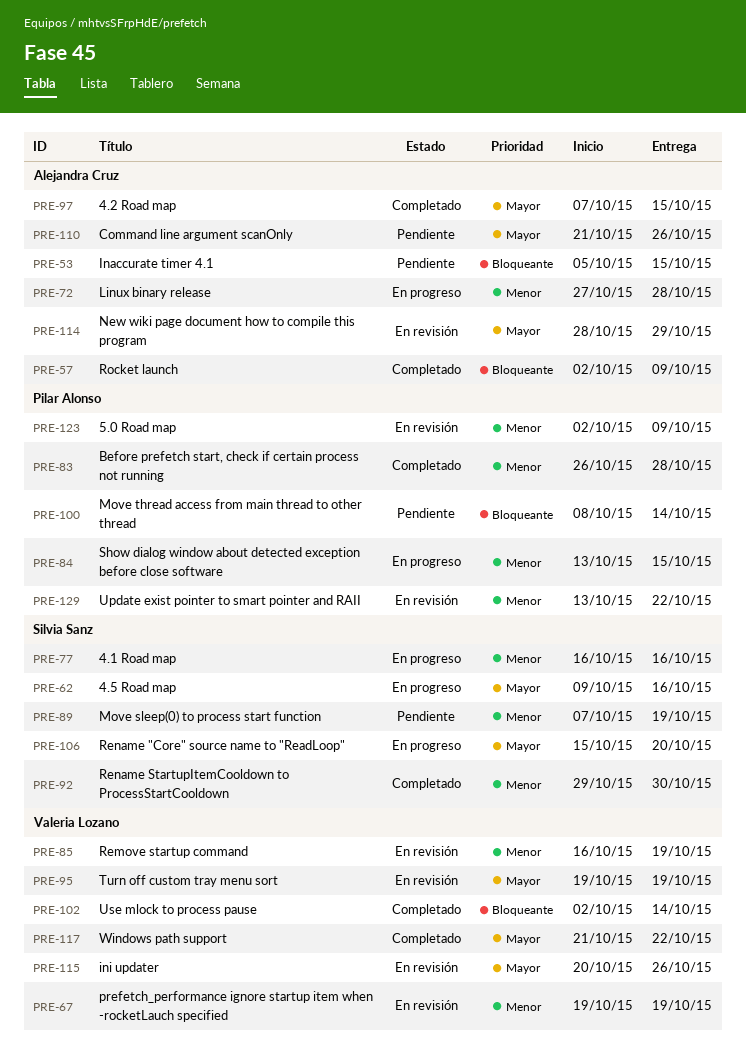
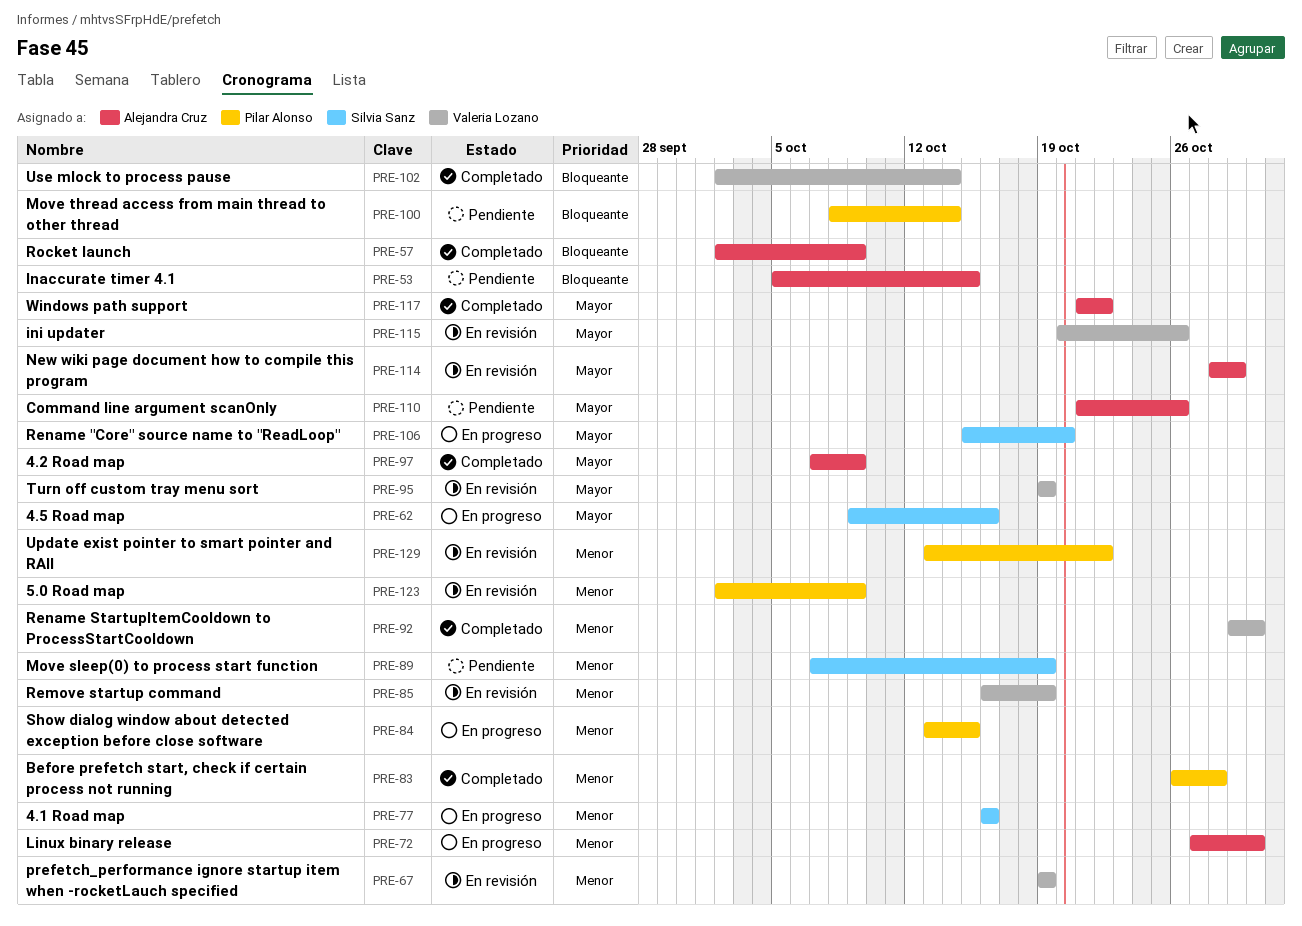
PRE-72, due: Oct 28 -> Oct 30
PRE-92, owner: Silvia Sanz -> Valeria Lozano
PRE-97, due: Oct 15 -> Oct 9
PRE-117, owner: Valeria Lozano -> Alejandra Cruz

